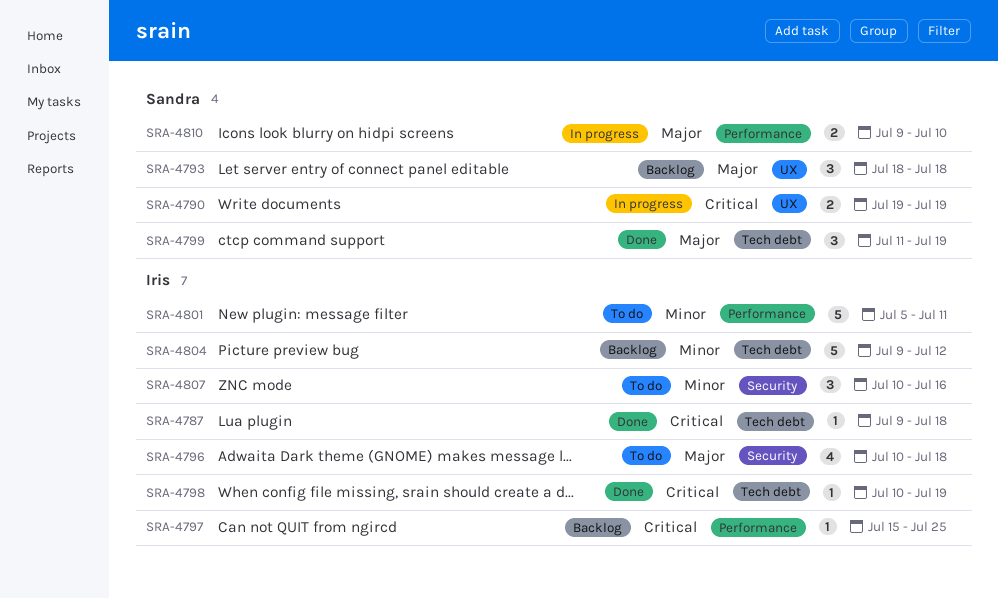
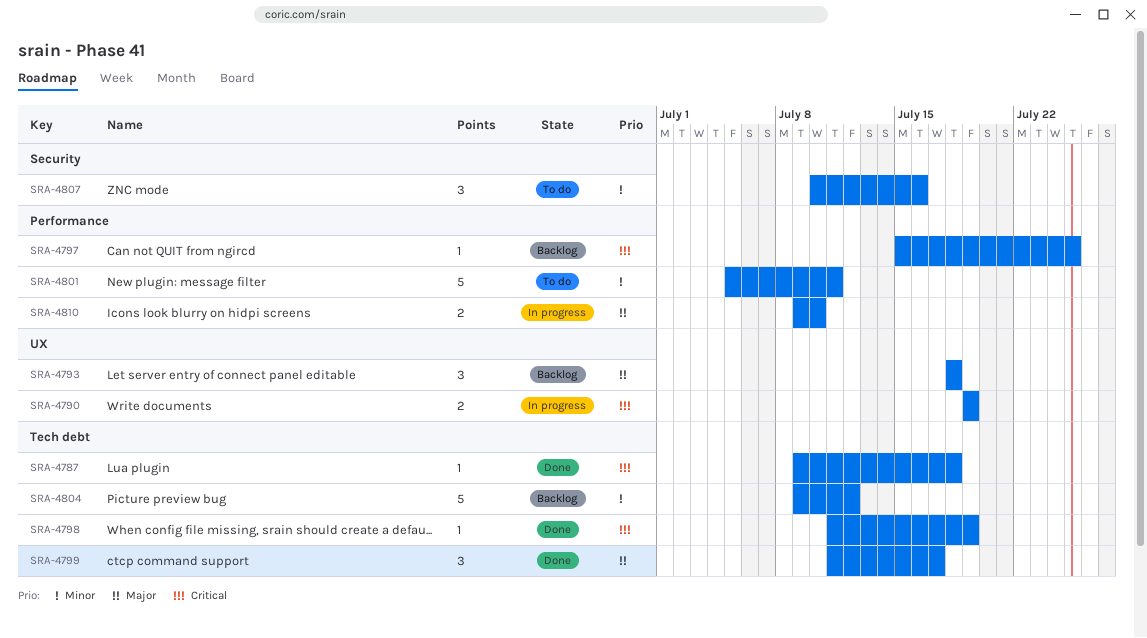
SRA-4796: present -> none
SRA-4798, start: Jul 10 -> Jul 11
SRA-4799, due: Jul 19 -> Jul 17

